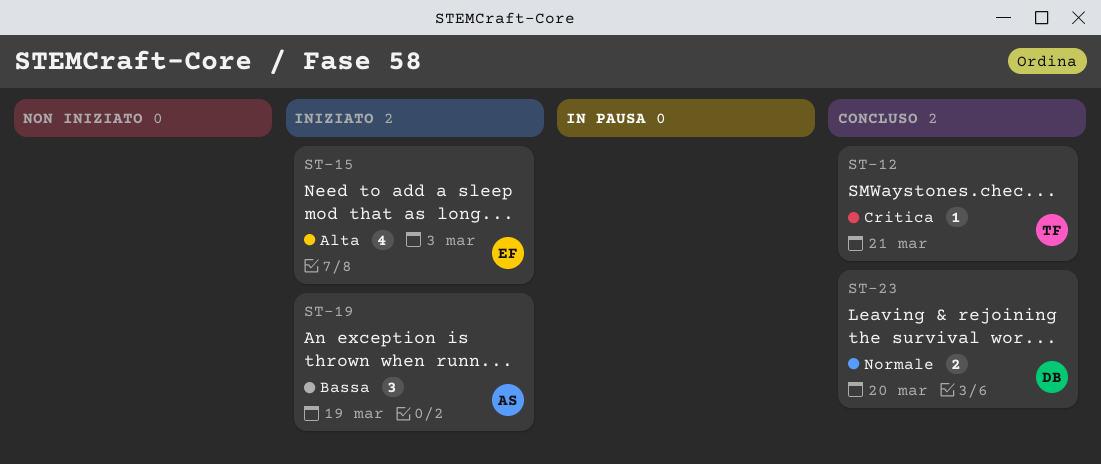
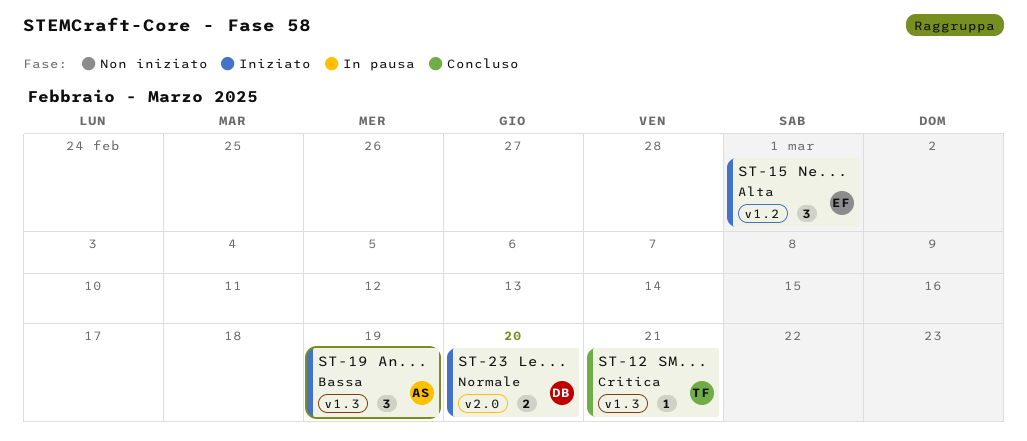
ST-15, estimate: 4 -> 3
ST-15, due: Mar 3 -> Mar 1
ST-23, status: Concluso -> Iniziato

